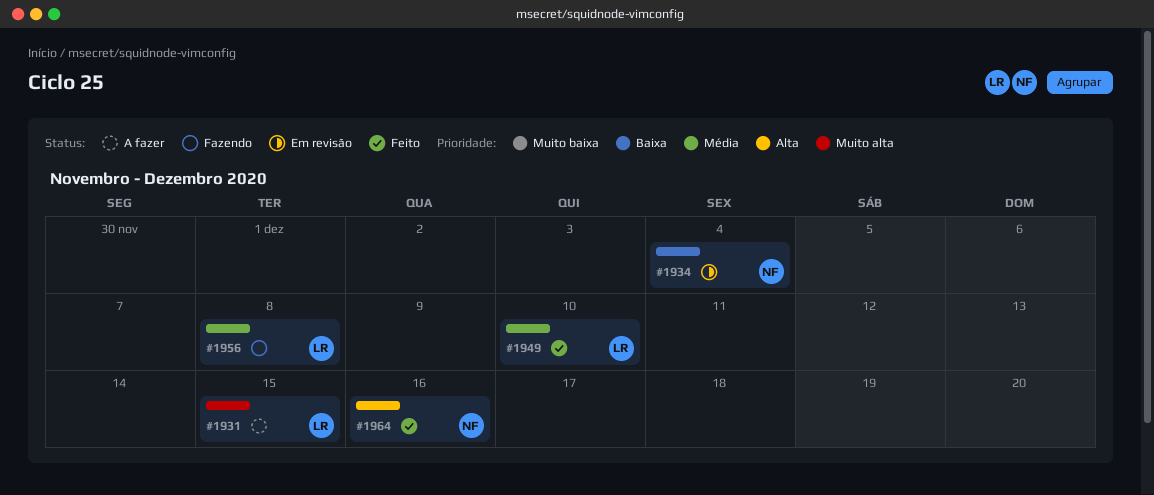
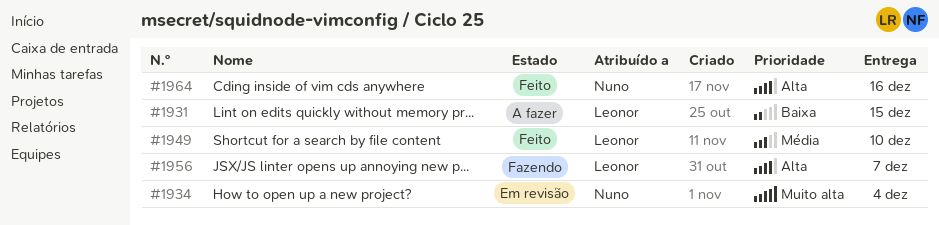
#1931, priority: Muito alta -> Baixa
#1934, priority: Baixa -> Muito alta
#1956, priority: Média -> Alta
#1956, due: Dec 8 -> Dec 7

